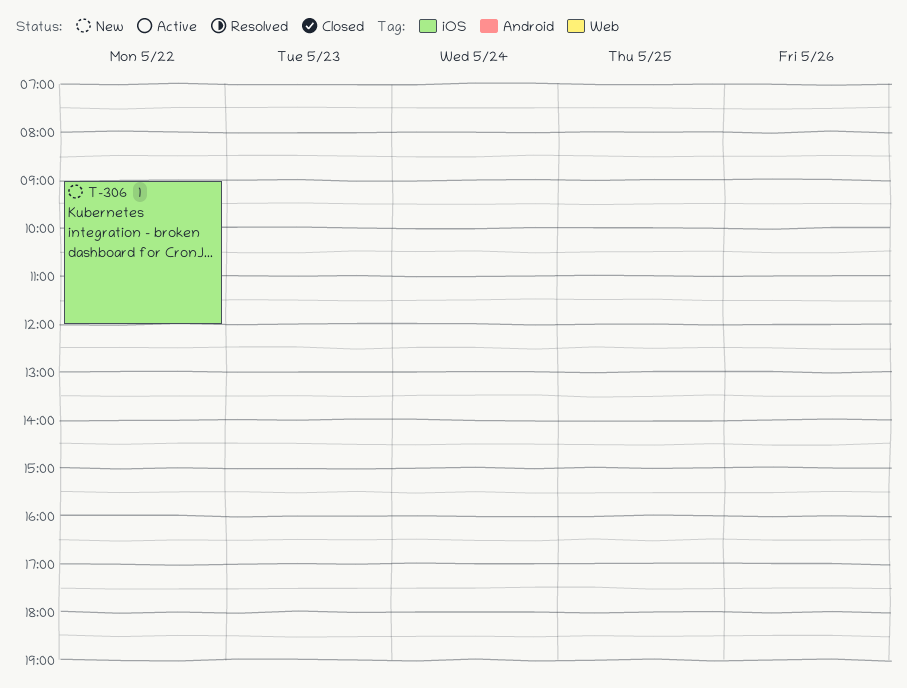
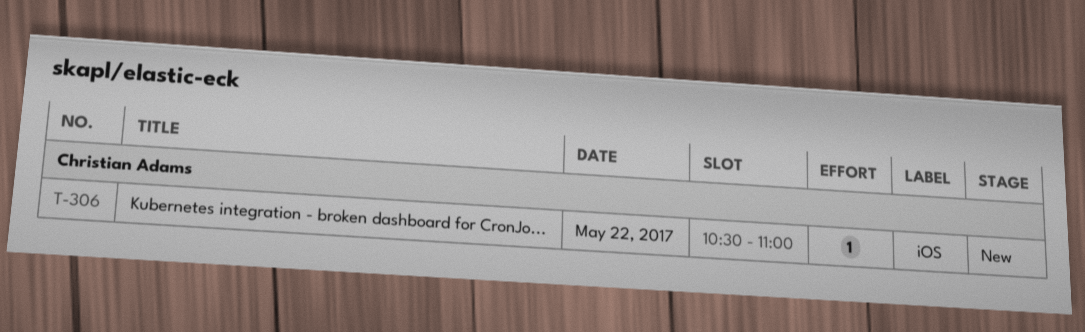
T-306, begins: 09:00 -> 10:30
T-306, ends: 12:00 -> 11:00

